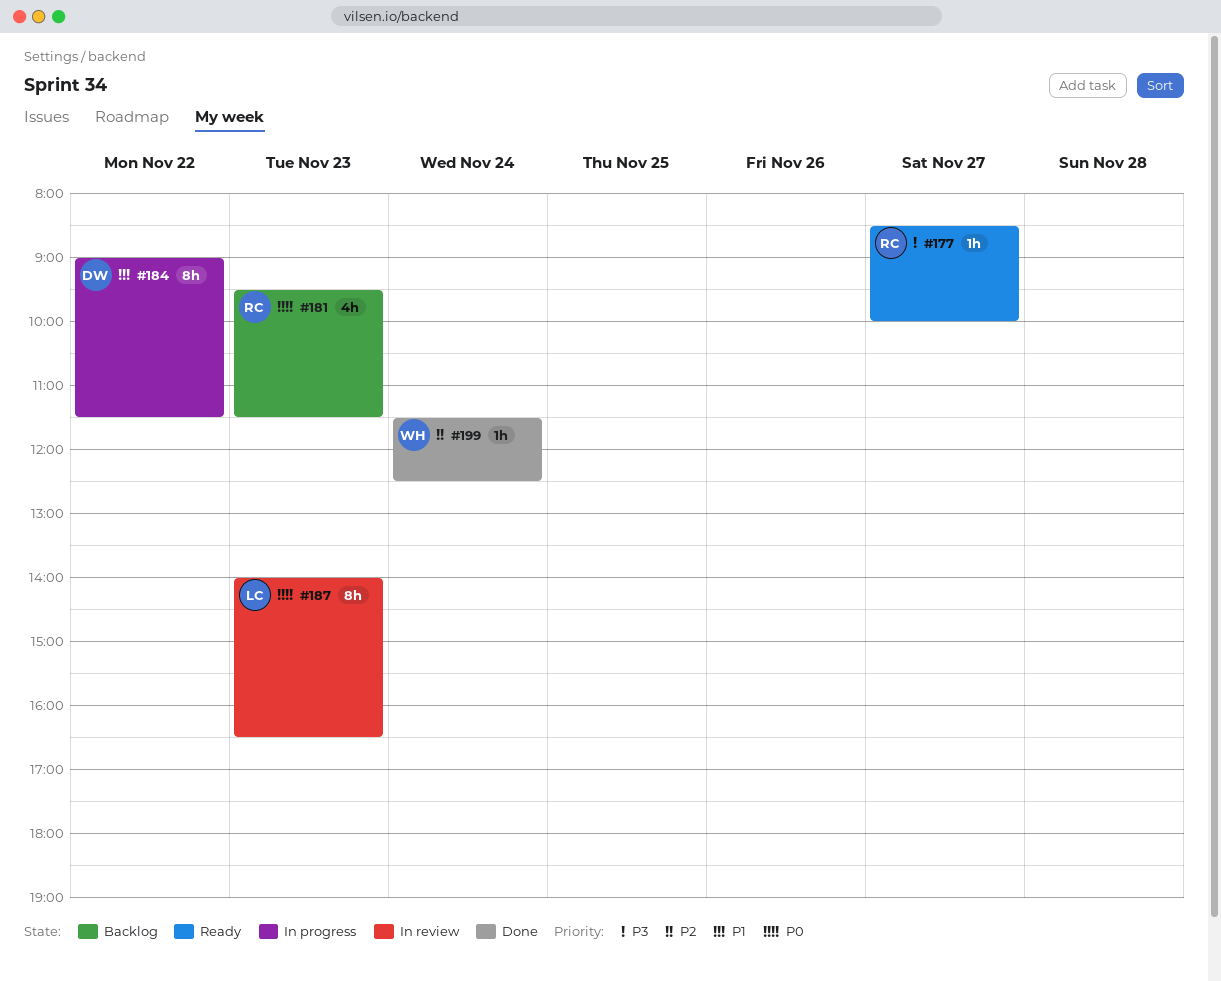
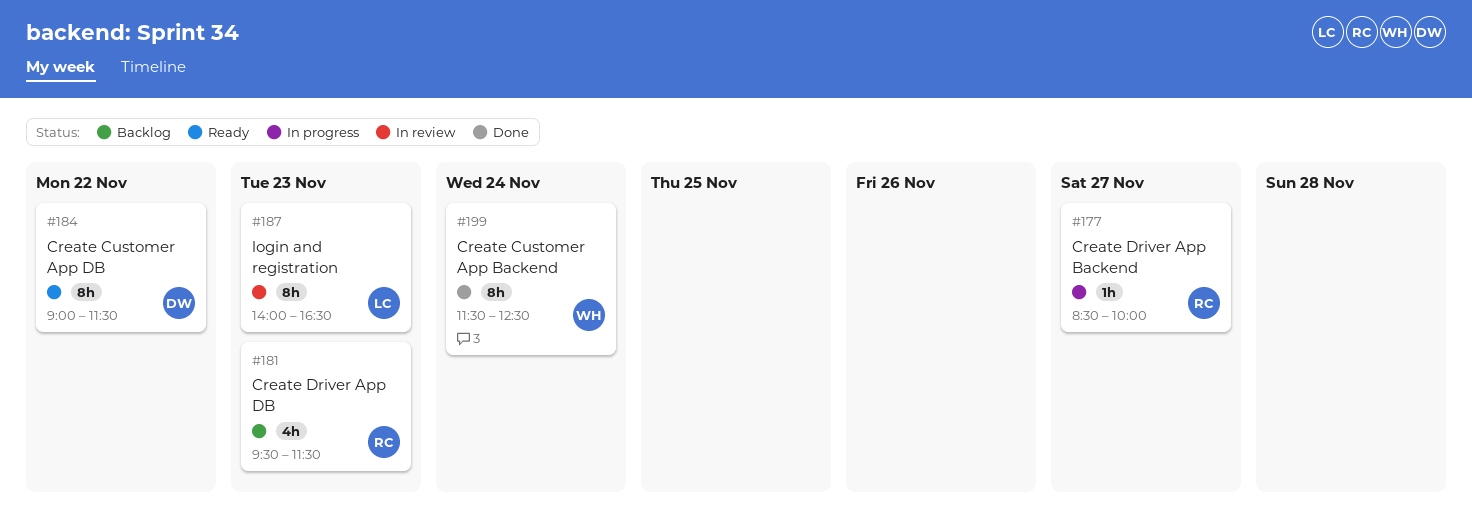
#177, status: Ready -> In progress
#184, status: In progress -> Ready
#199, estimate: 1h -> 8h

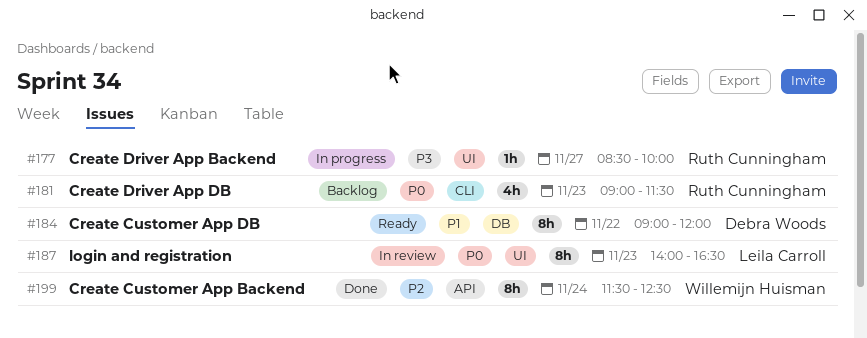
#181, begins: 09:30 -> 09:00
#184, ends: 11:30 -> 12:00

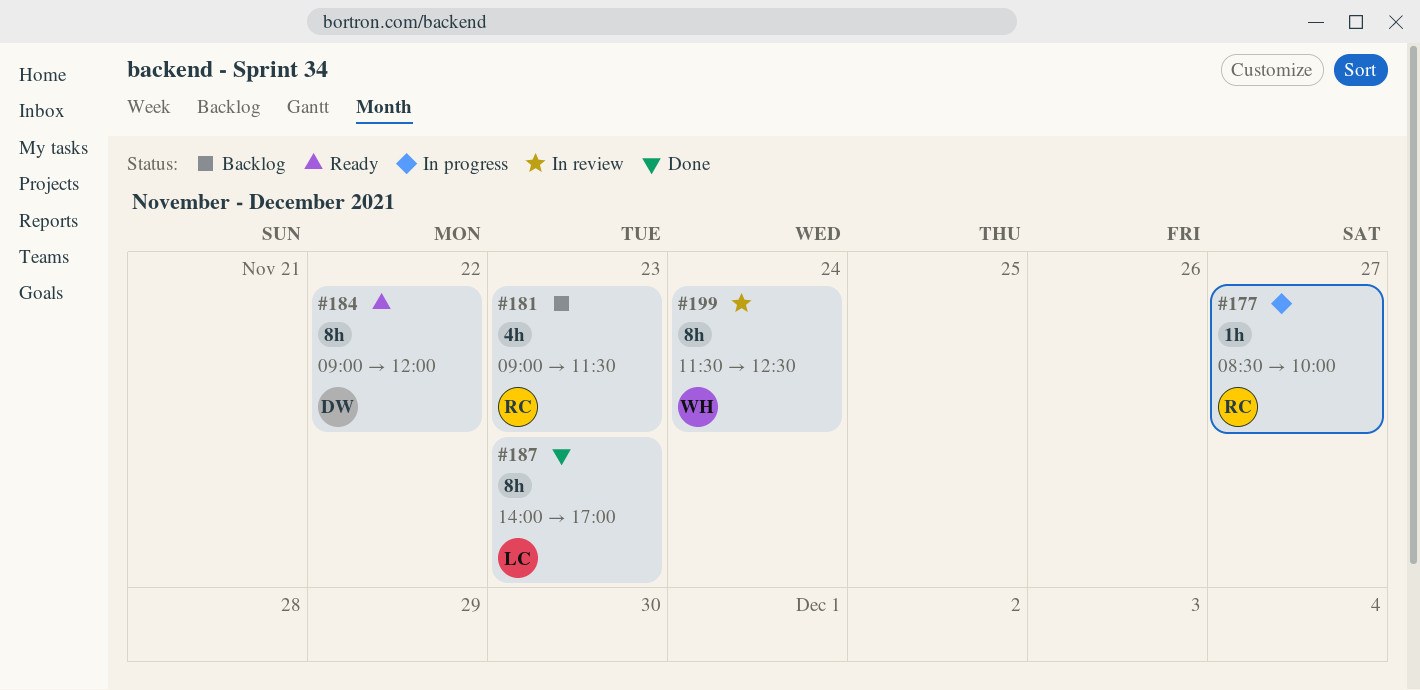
#187, status: In review -> Done
#187, ends: 16:30 -> 17:00
#199, status: Done -> In review

